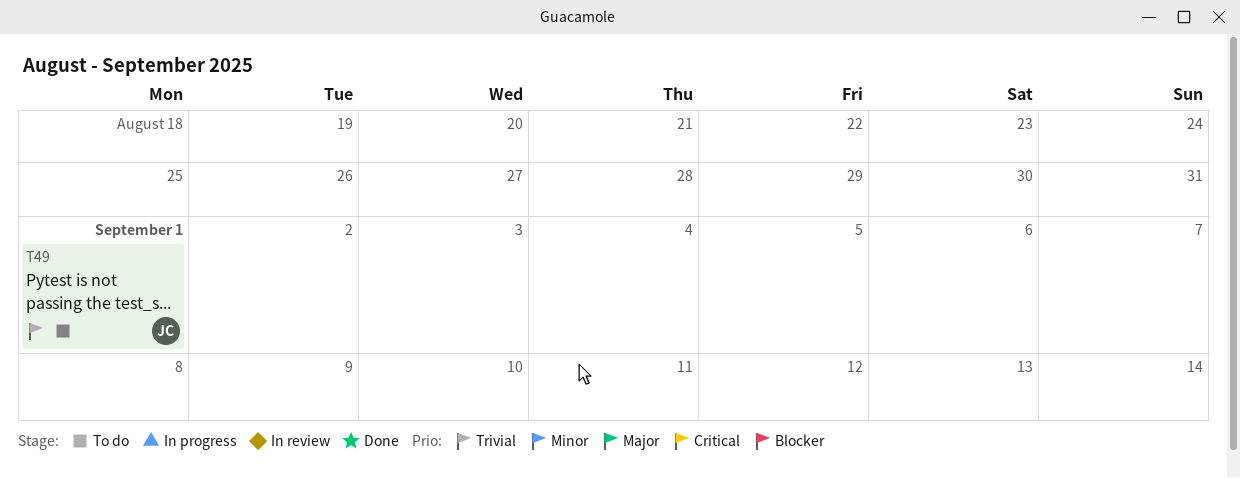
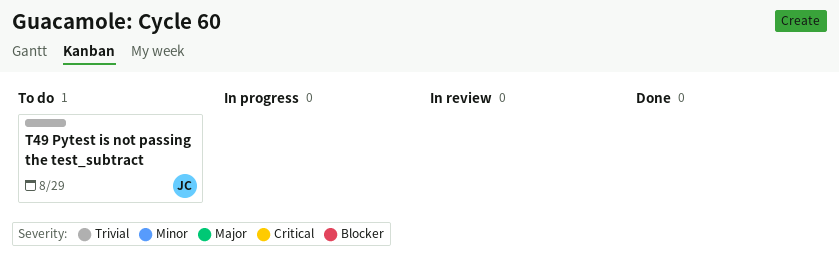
T49, due: Sep 1 -> Aug 29

